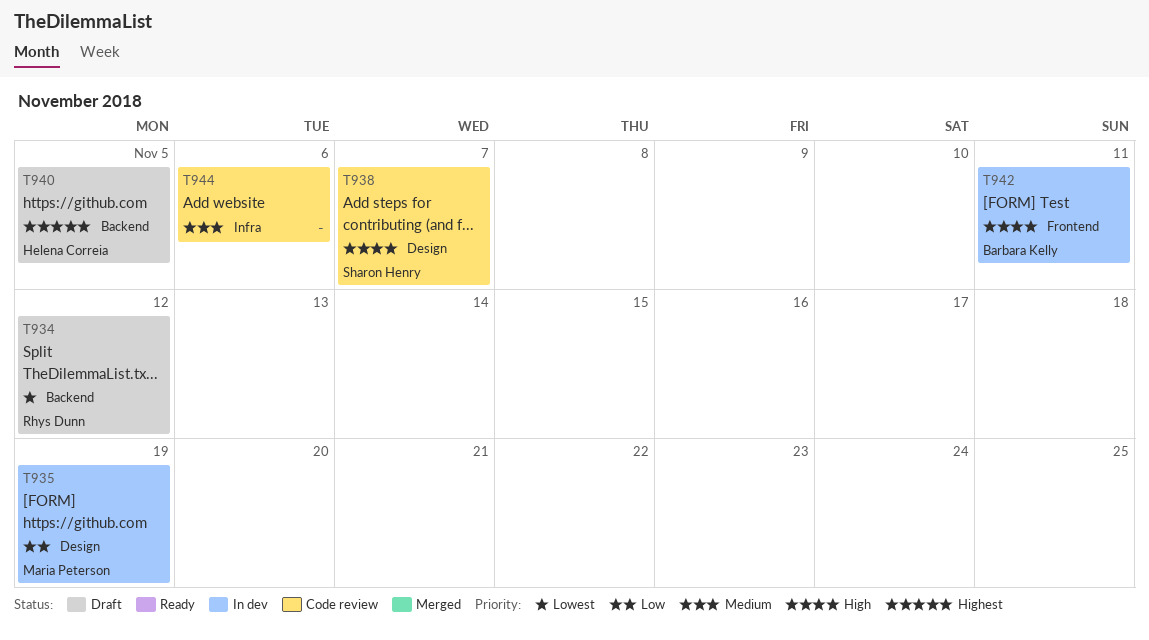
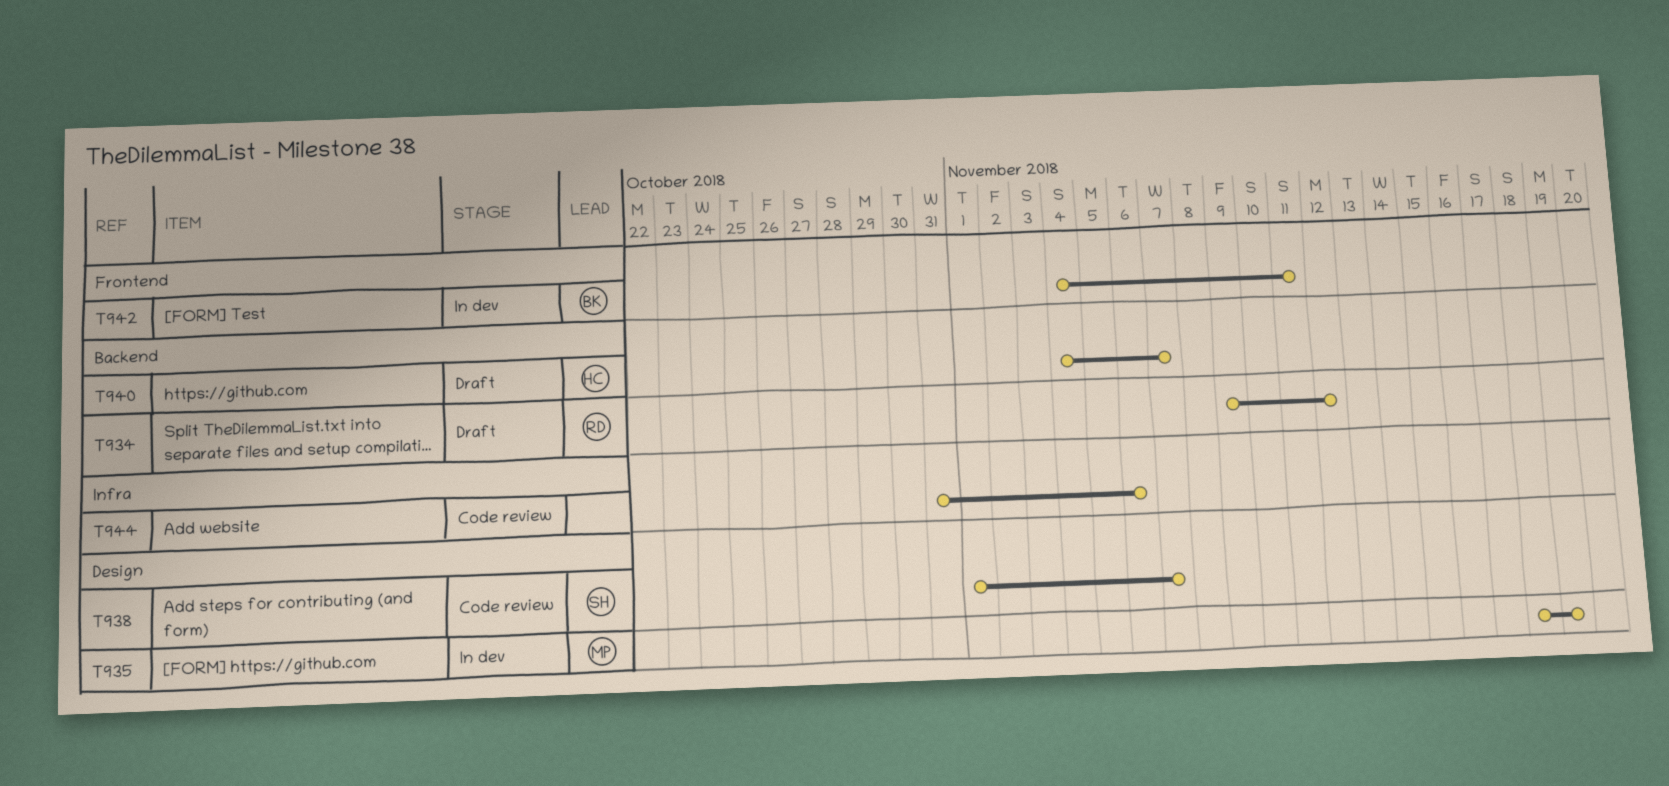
T940, due: Nov 5 -> Nov 7

